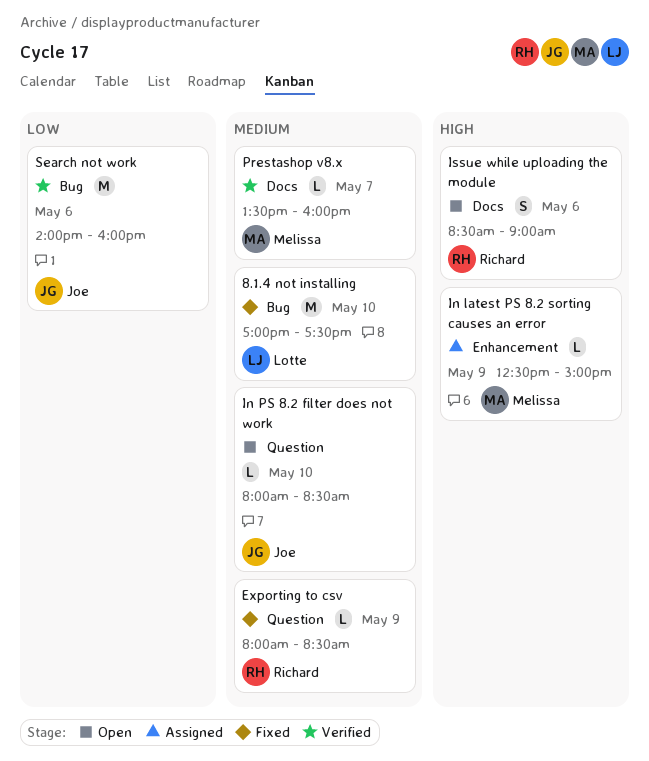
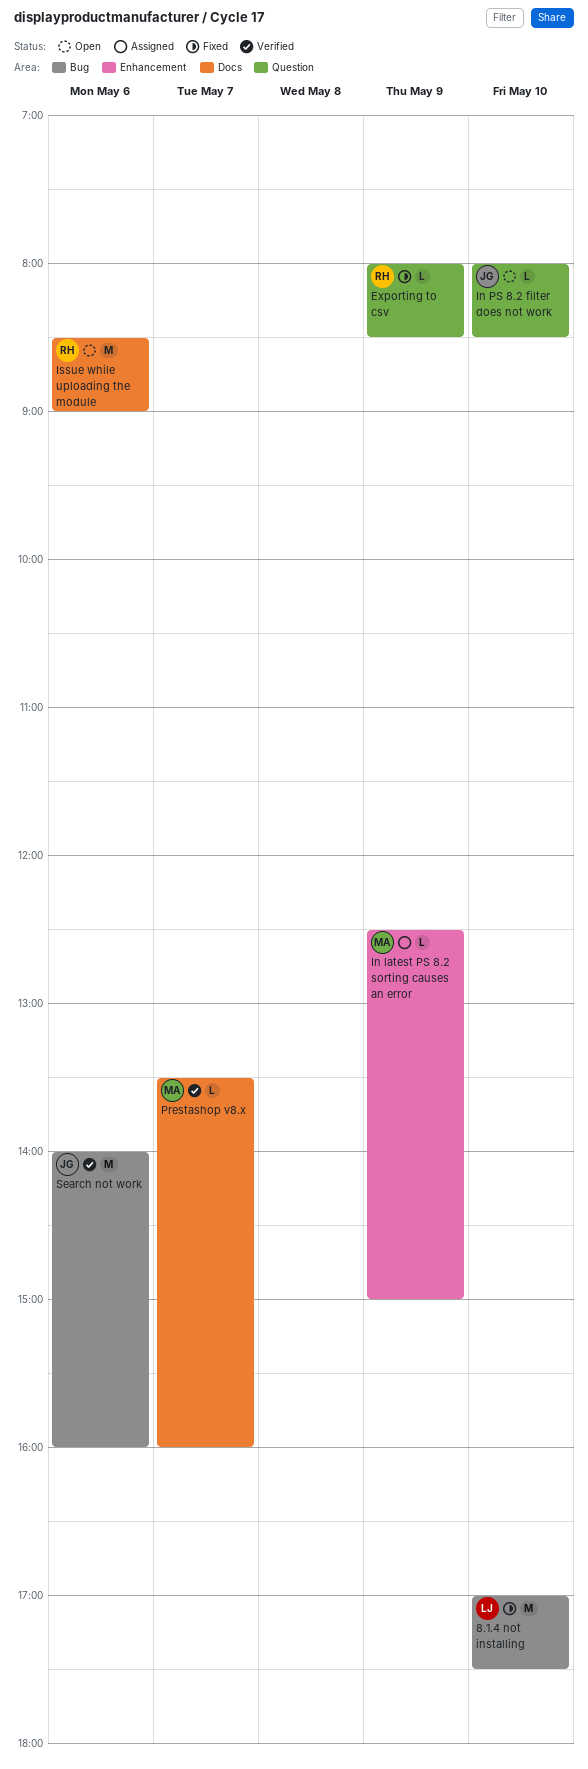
Issue while uploading the module, estimate: S -> M

